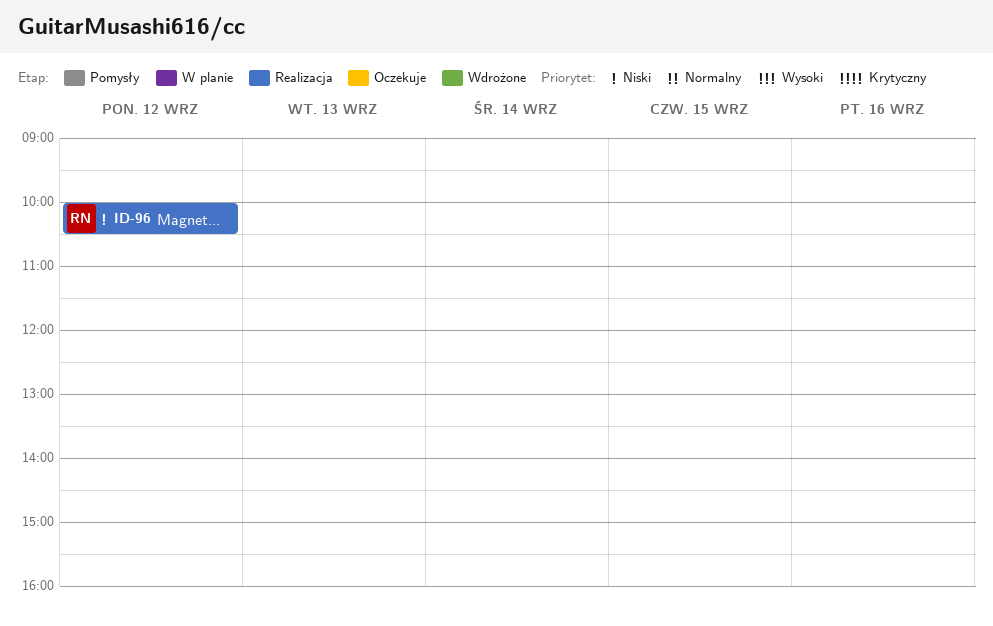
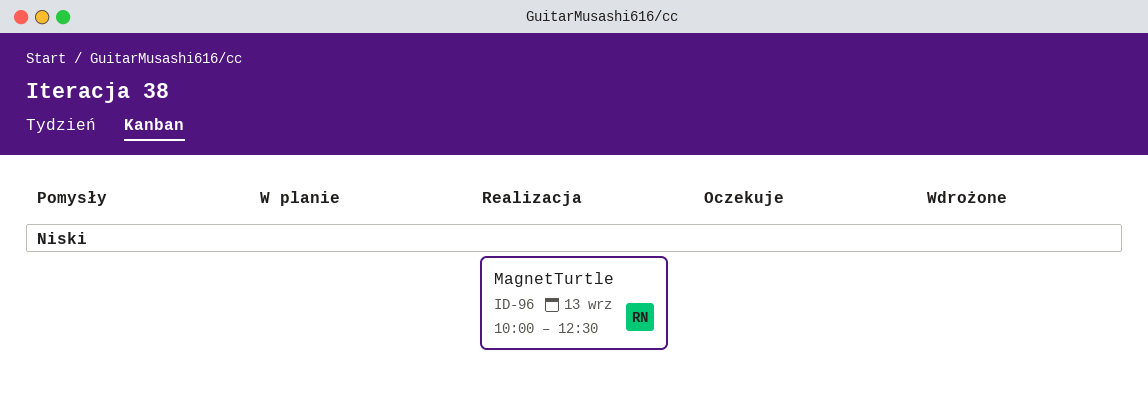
ID-96, day: Sep 12 -> Sep 13
ID-96, ends: 10:30 -> 12:30

